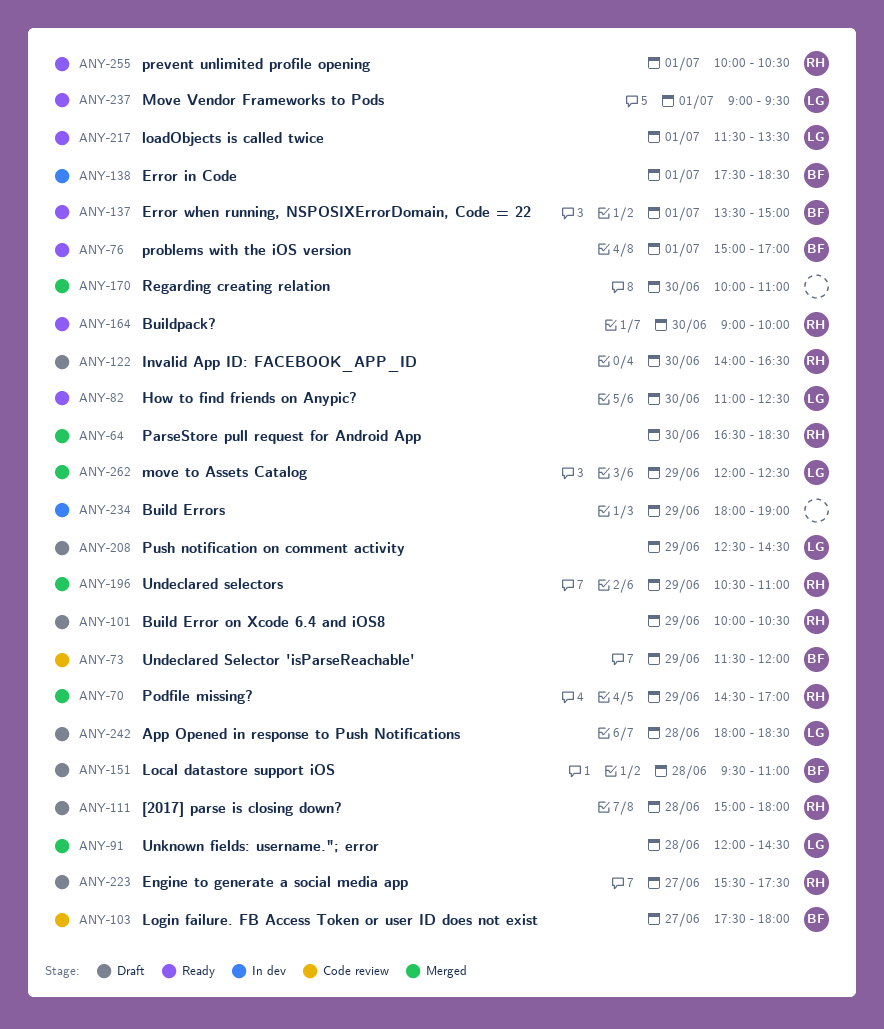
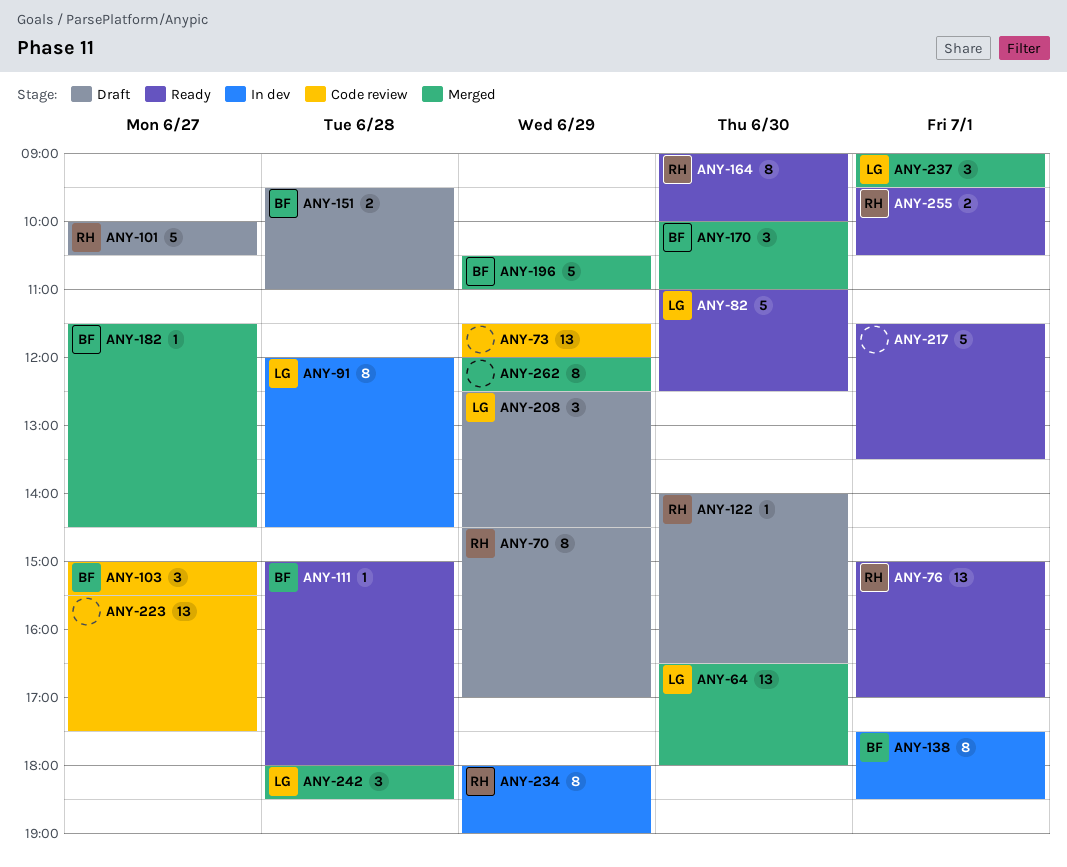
ANY-64, owner: RH -> LG
ANY-64, ends: 18:30 -> 18:00
ANY-70, status: Merged -> Draft
ANY-73, owner: BF -> none
ANY-76, owner: BF -> RH
ANY-91, status: Merged -> In dev
ANY-101, day: Jun 29 -> Jun 27
ANY-103, begins: 17:30 -> 15:00
ANY-103, ends: 18:00 -> 15:30
ANY-111, status: Draft -> Ready
ANY-111, owner: RH -> BF
ANY-137: present -> none
ANY-170, owner: none -> BF
ANY-182: none -> present
ANY-196, owner: RH -> BF
ANY-217, owner: LG -> none
ANY-223, status: Draft -> Code review
ANY-223, owner: RH -> none
ANY-234, owner: none -> RH
ANY-237, status: Ready -> Merged
ANY-242, status: Draft -> Merged
ANY-255, begins: 10:00 -> 09:30
ANY-262, owner: LG -> none

